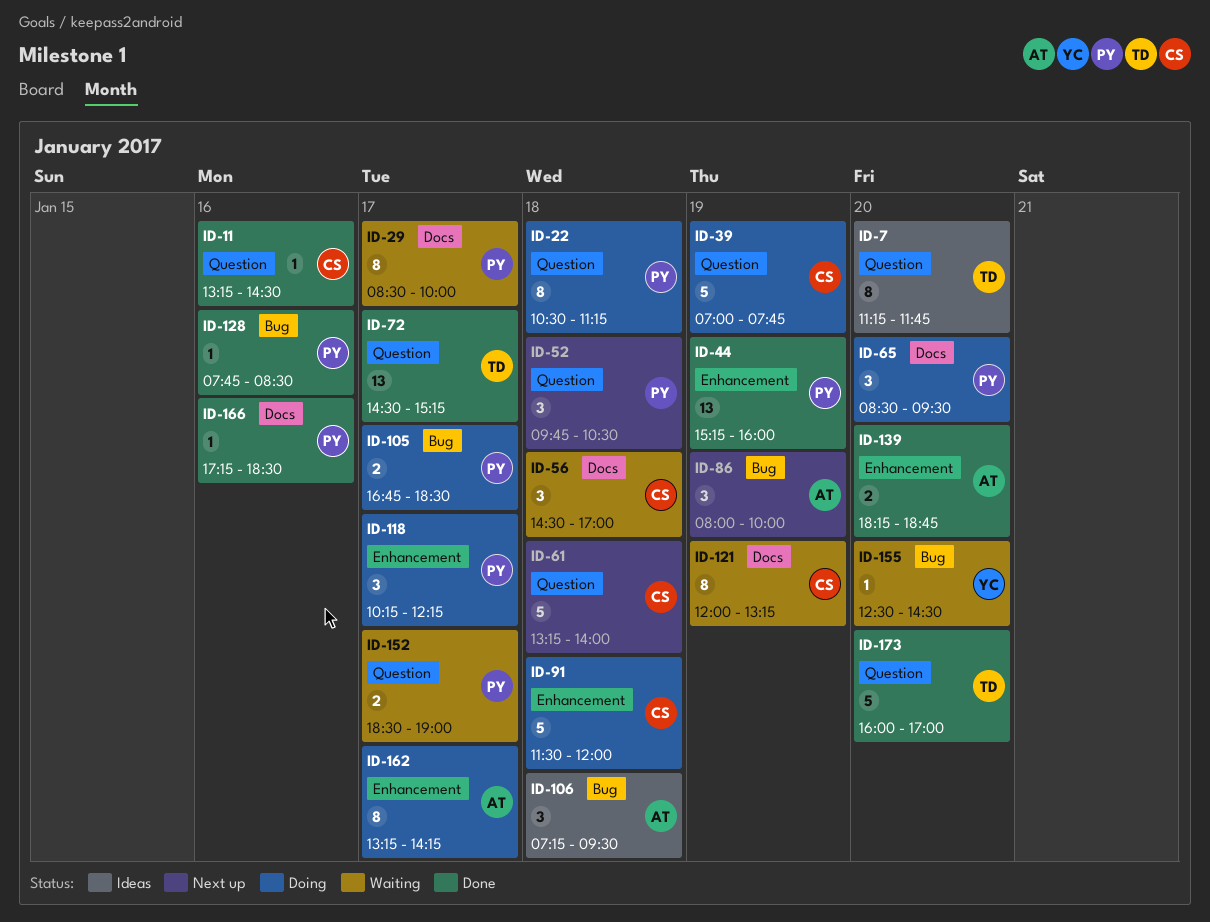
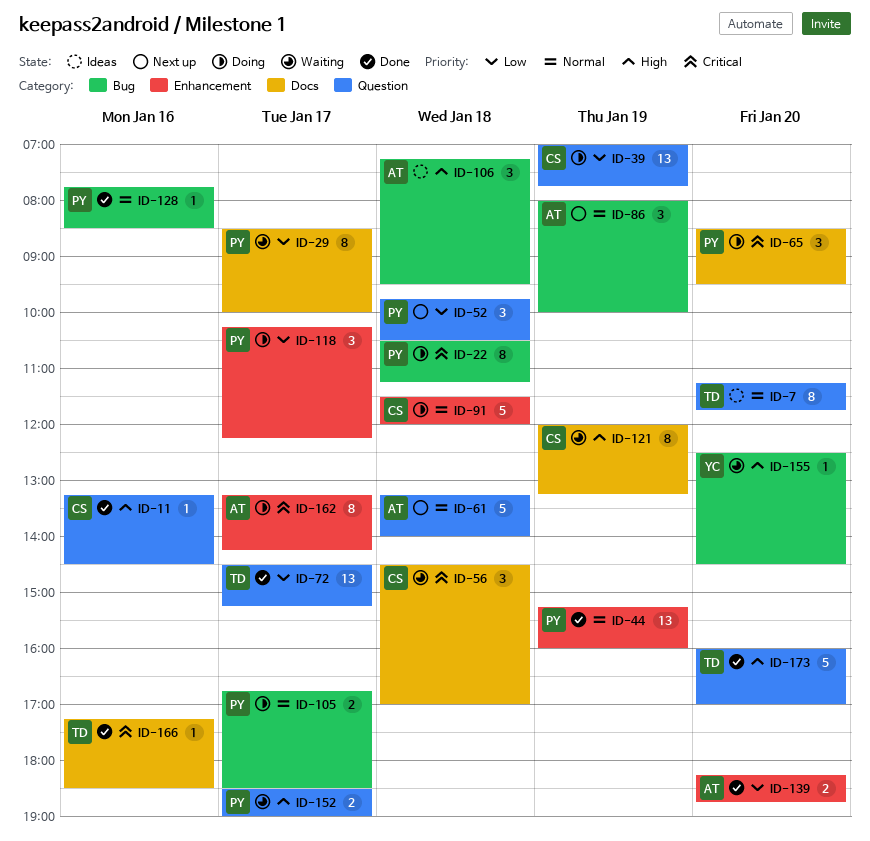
ID-22, label: Question -> Bug
ID-39, estimate: 5 -> 13
ID-61, owner: CS -> AT
ID-166, owner: PY -> TD

